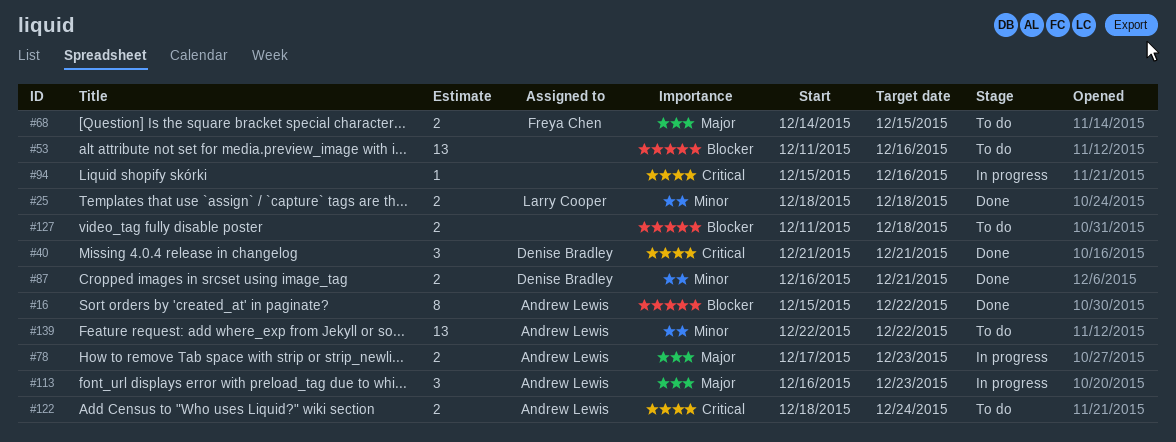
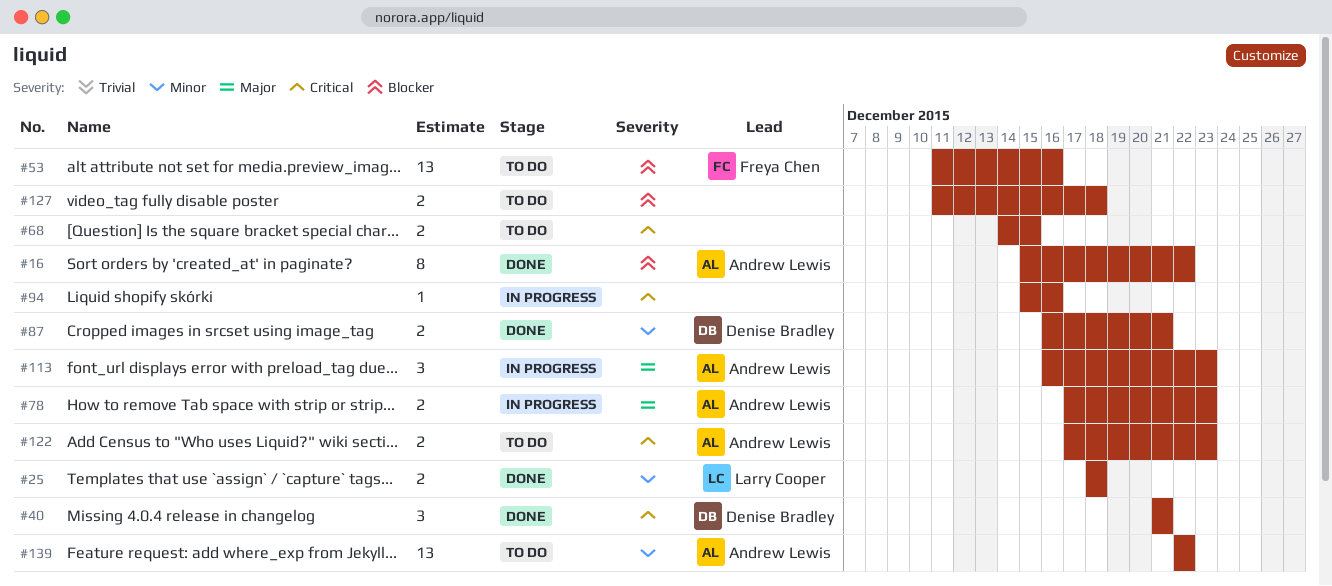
#53, owner: none -> Freya Chen
#68, owner: Freya Chen -> none
#68, priority: Major -> Critical
#122, start: Dec 18 -> Dec 17
#122, due: Dec 24 -> Dec 23

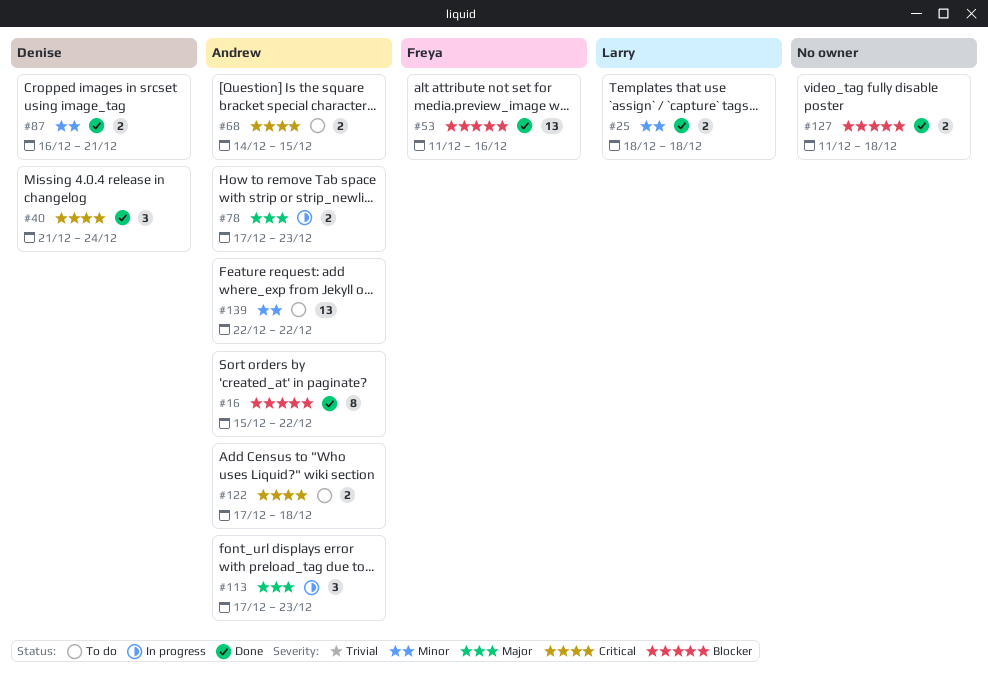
#40, due: Dec 21 -> Dec 24
#53, status: To do -> Done
#68, owner: none -> Andrew Lewis
#94: present -> none
#113, start: Dec 16 -> Dec 17
#122, due: Dec 23 -> Dec 18
#127, status: To do -> Done

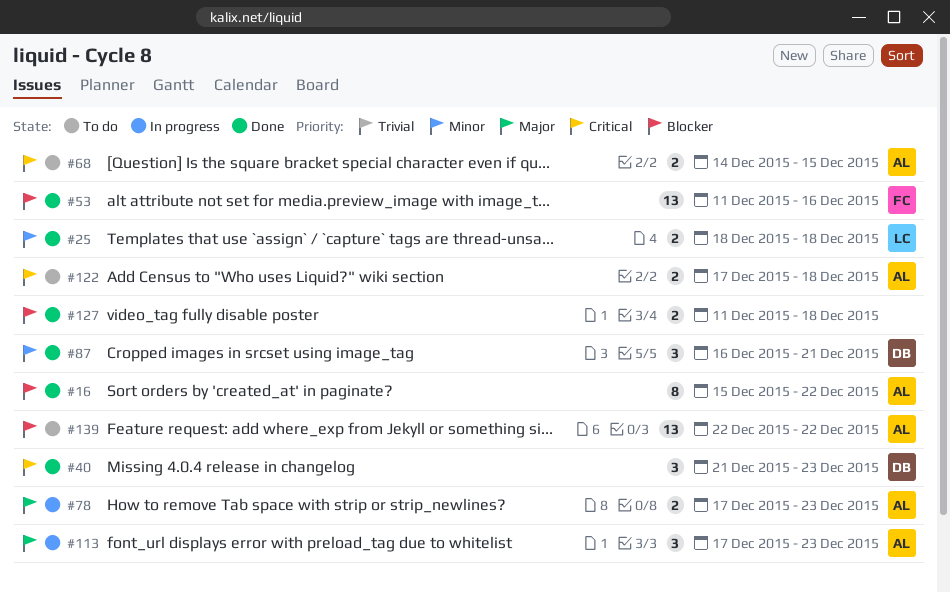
#40, due: Dec 24 -> Dec 23
#87, estimate: 2 -> 3
#139, priority: Minor -> Blocker

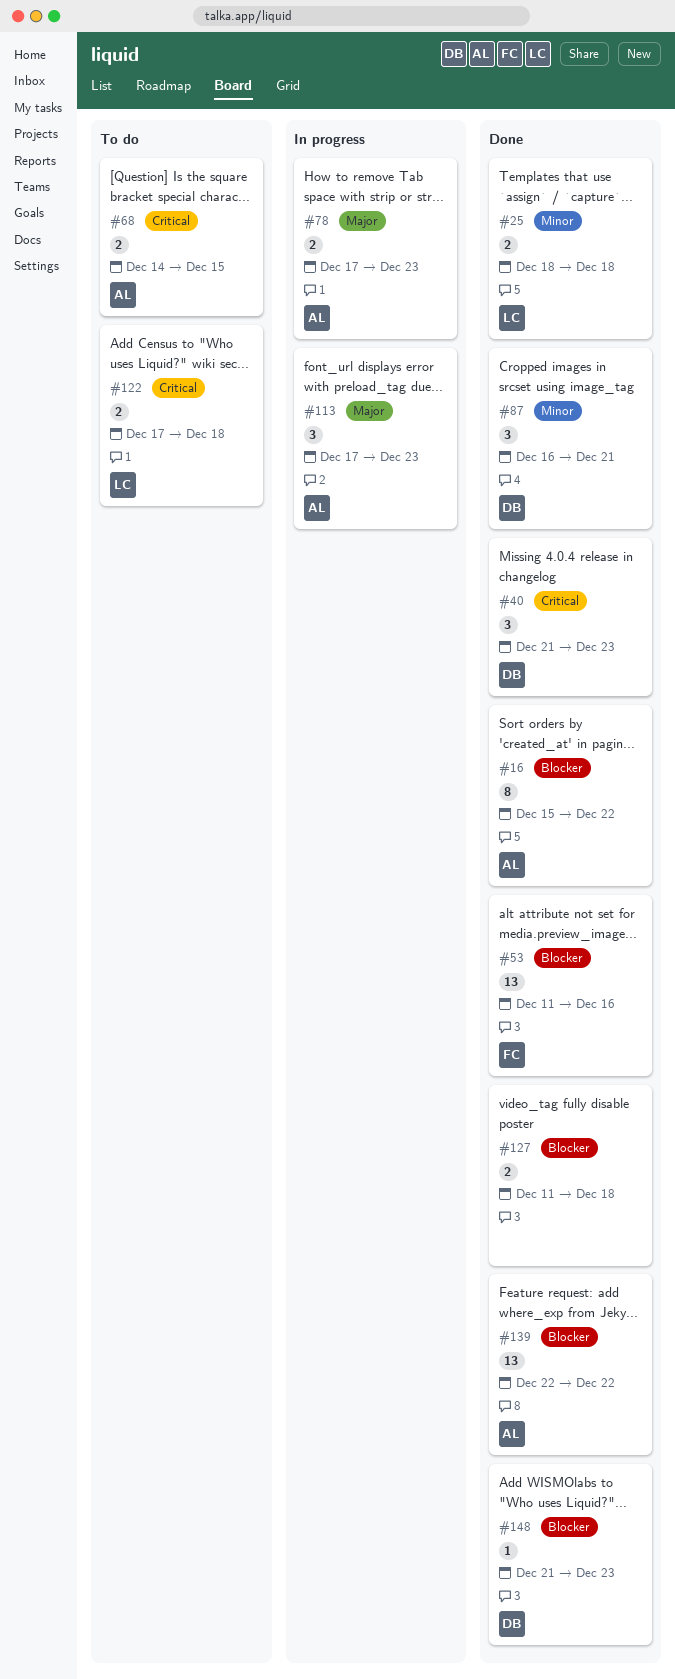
#122, owner: AL -> LC
#139, status: To do -> Done
#148: none -> present

